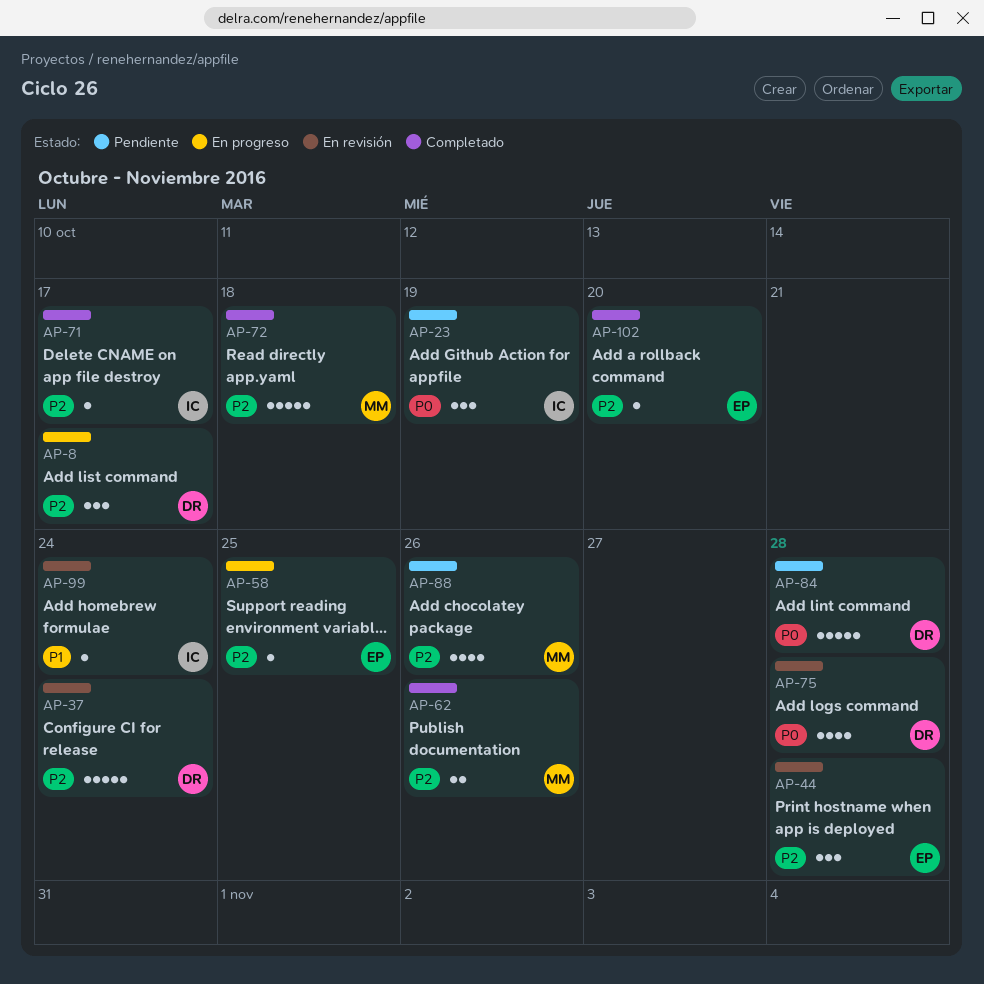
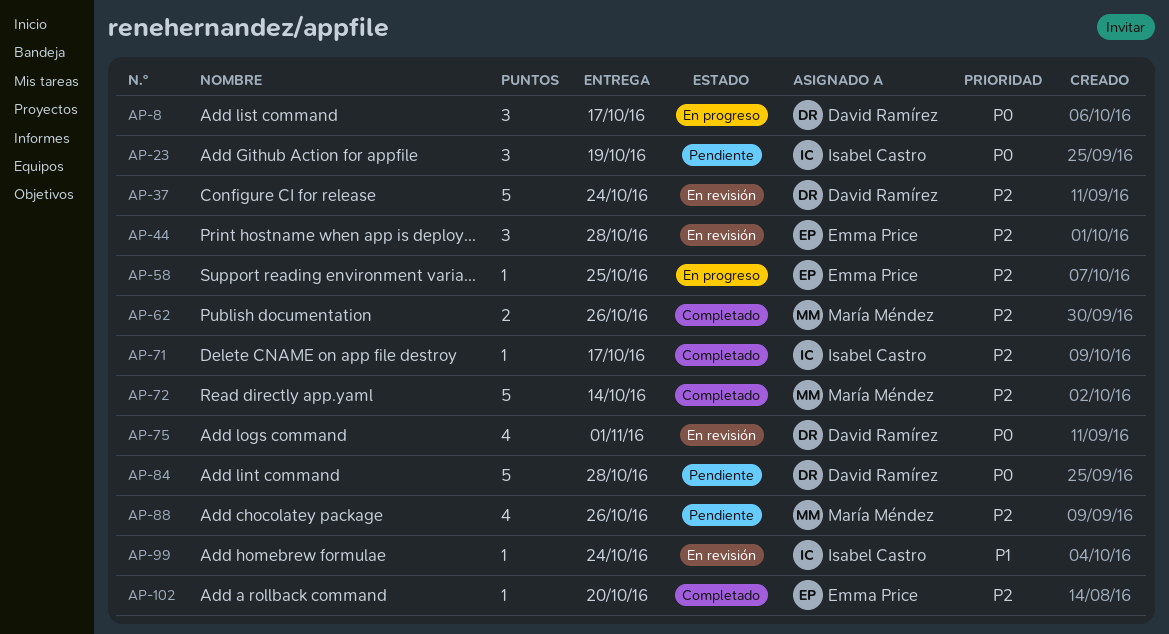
AP-8, priority: P2 -> P0
AP-72, due: Oct 18 -> Oct 14
AP-75, due: Oct 28 -> Nov 1

